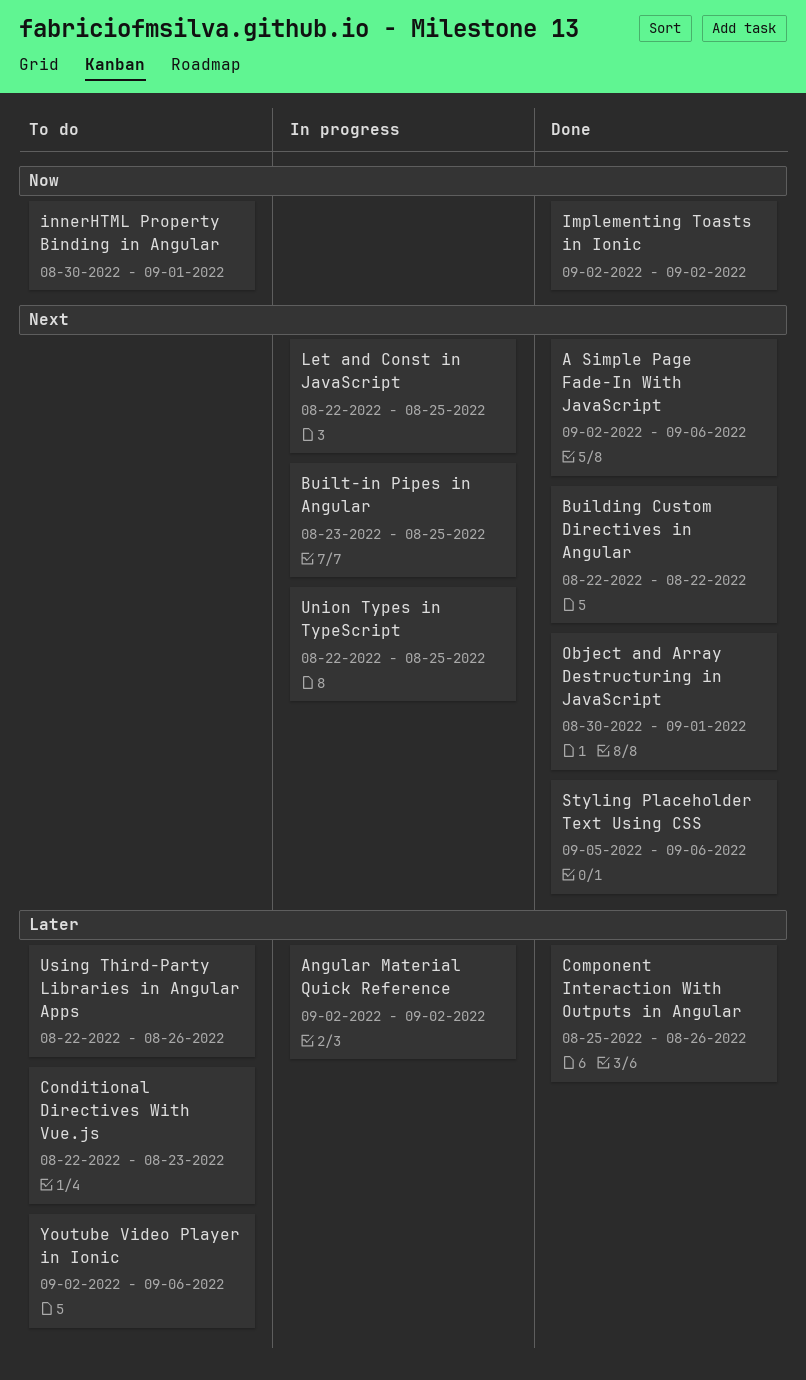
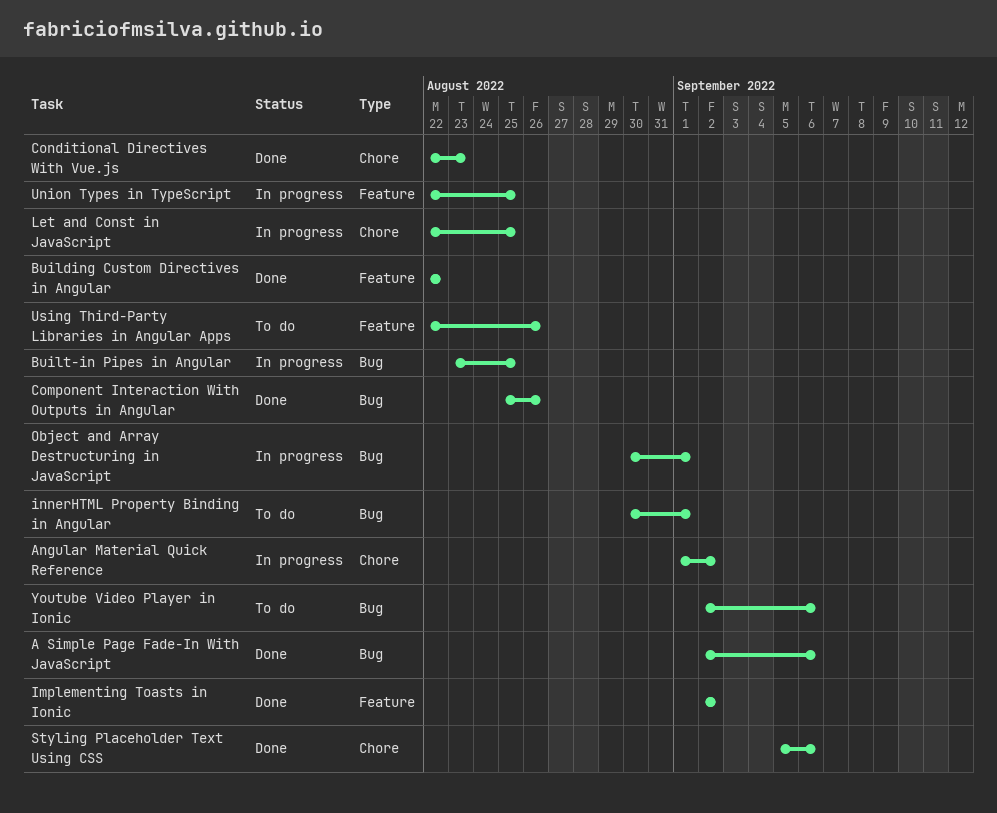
Angular Material Quick Reference, start: Sep 2 -> Sep 1
Conditional Directives With Vue.js, status: To do -> Done
Object and Array Destructuring in JavaScript, status: Done -> In progress

